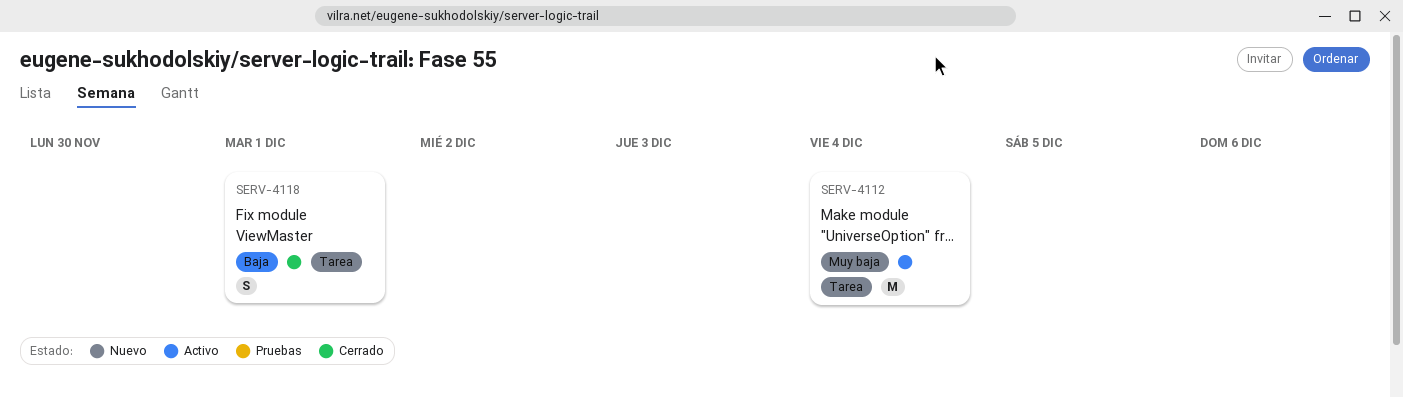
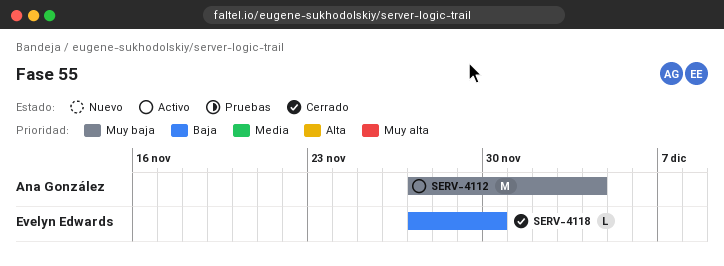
SERV-4118, estimate: S -> L
SERV-4118, due: Dec 1 -> Nov 30

